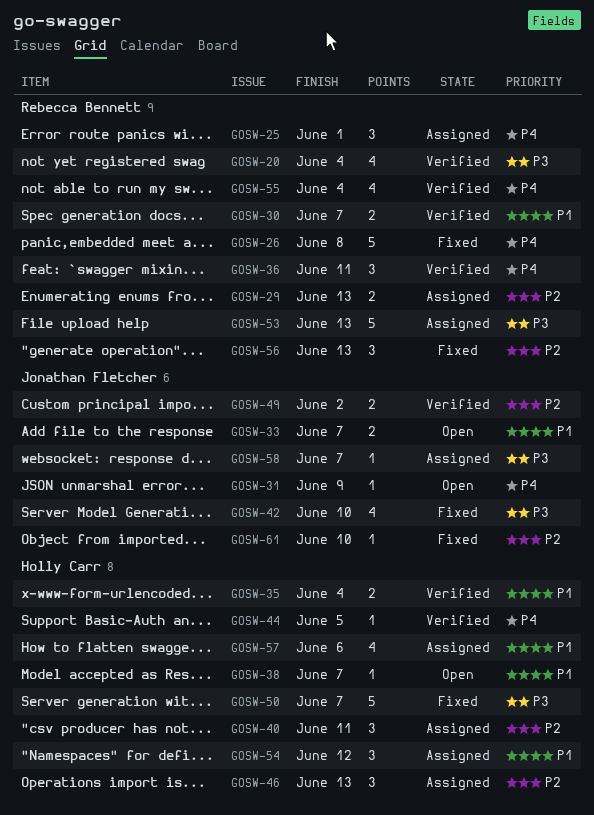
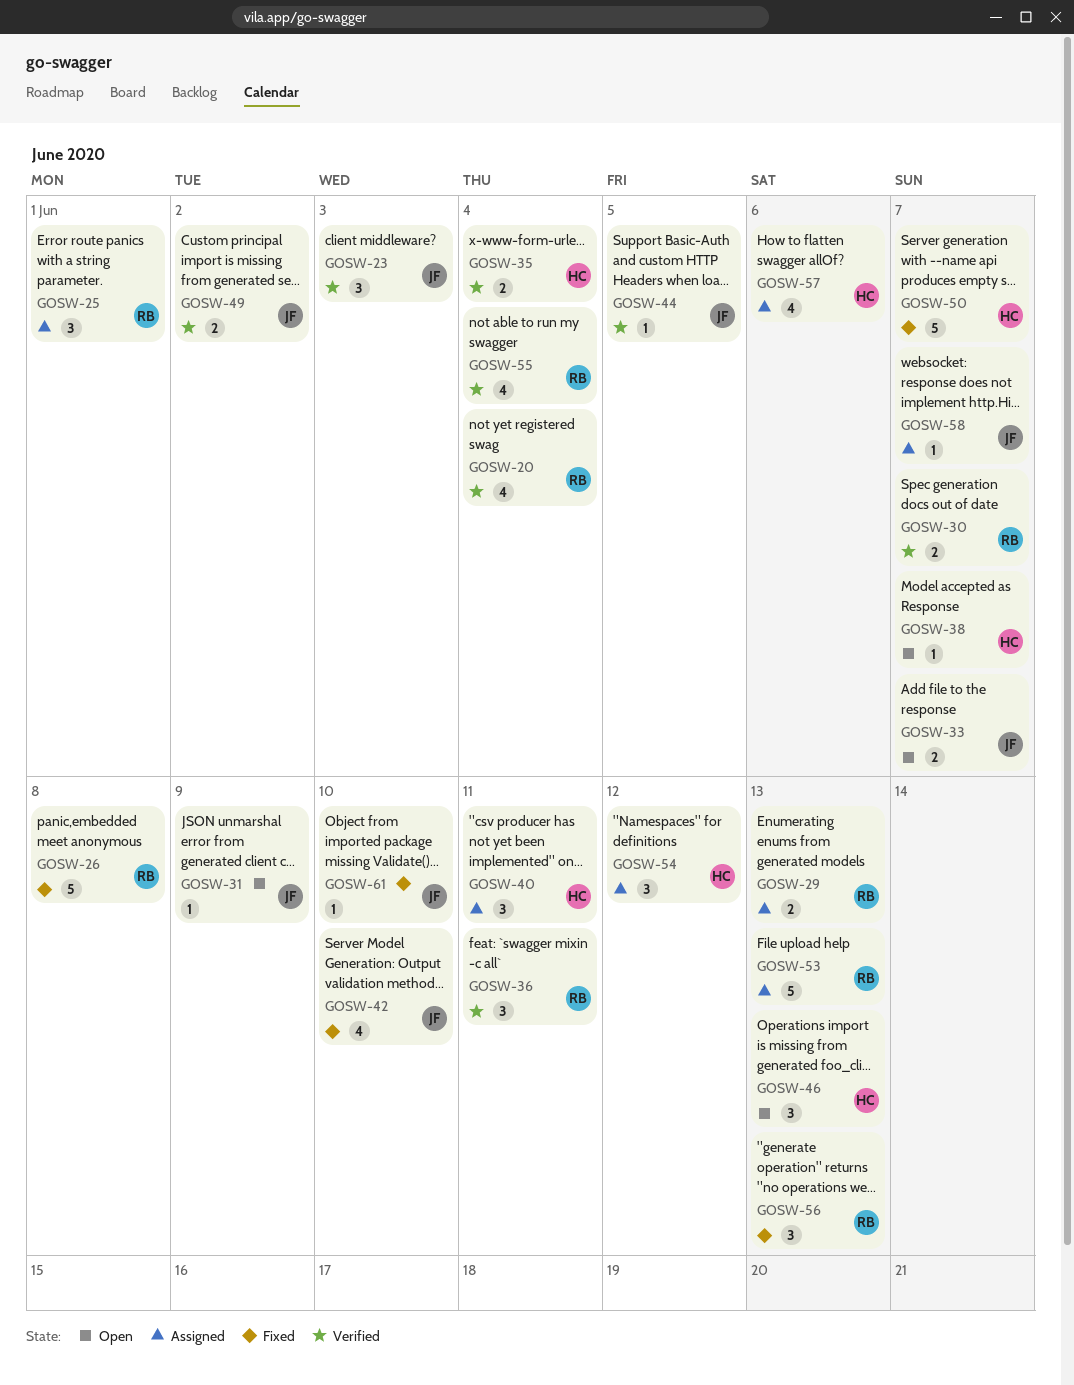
GOSW-23: none -> present
GOSW-44, owner: Holly Carr -> Jonathan Fletcher
GOSW-46, status: Assigned -> Open

